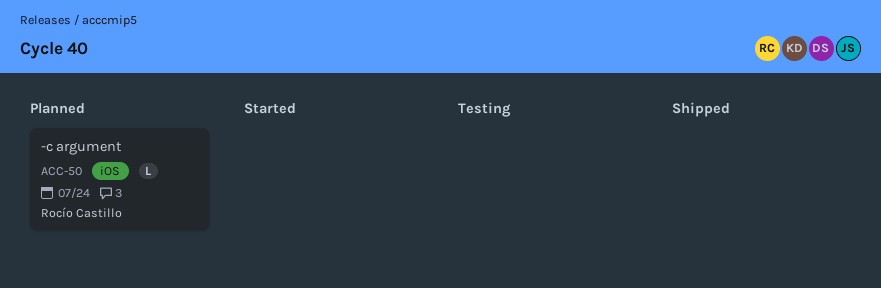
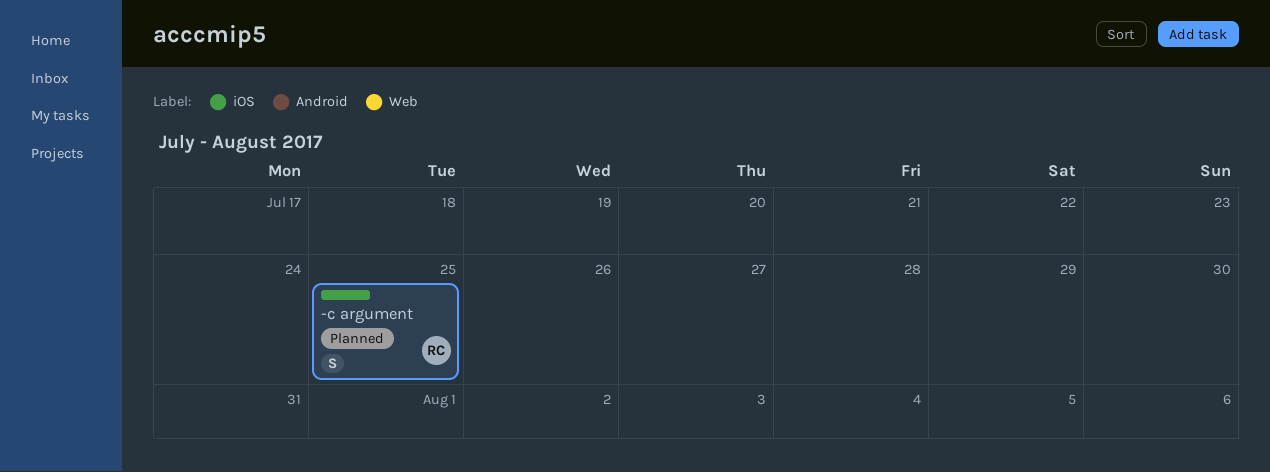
-c argument, estimate: L -> S
-c argument, due: Jul 24 -> Jul 25

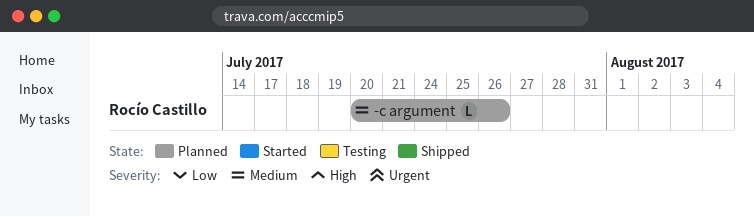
-c argument, estimate: S -> L
-c argument, due: Jul 25 -> Jul 26

